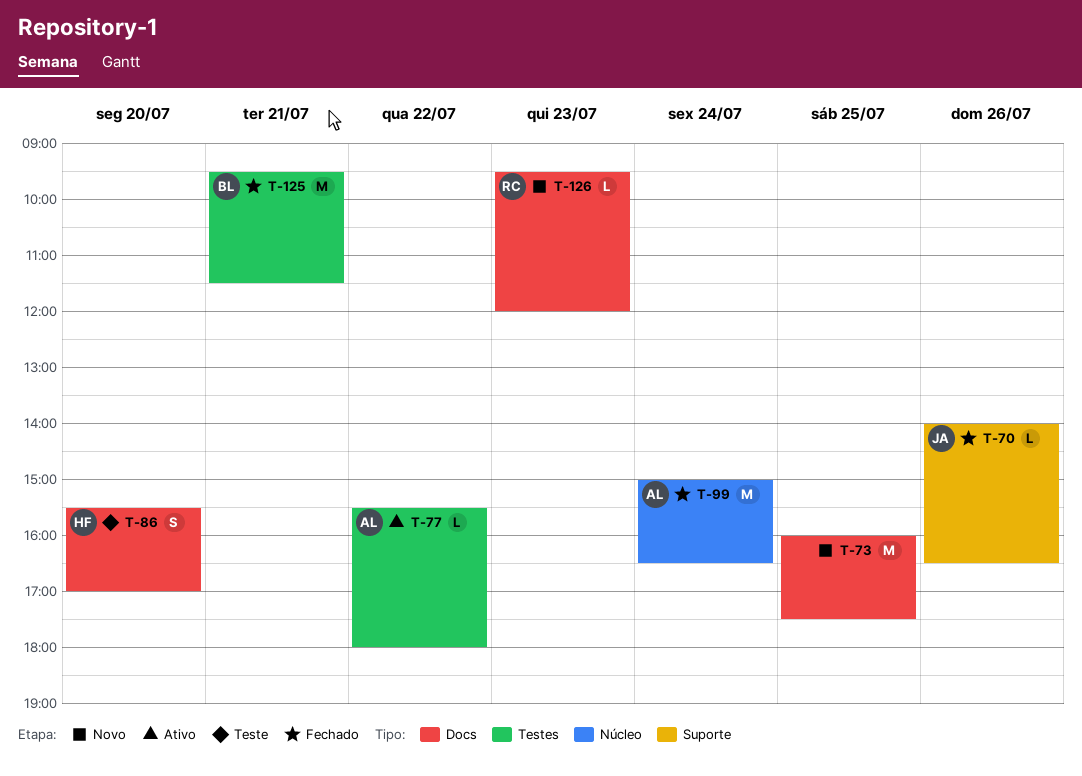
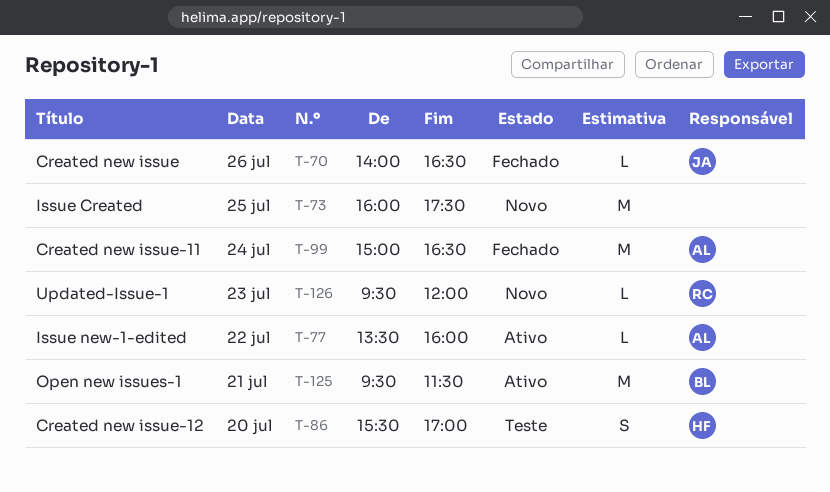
T-77, begins: 15:30 -> 13:30
T-77, ends: 18:00 -> 16:00
T-125, status: Fechado -> Ativo

